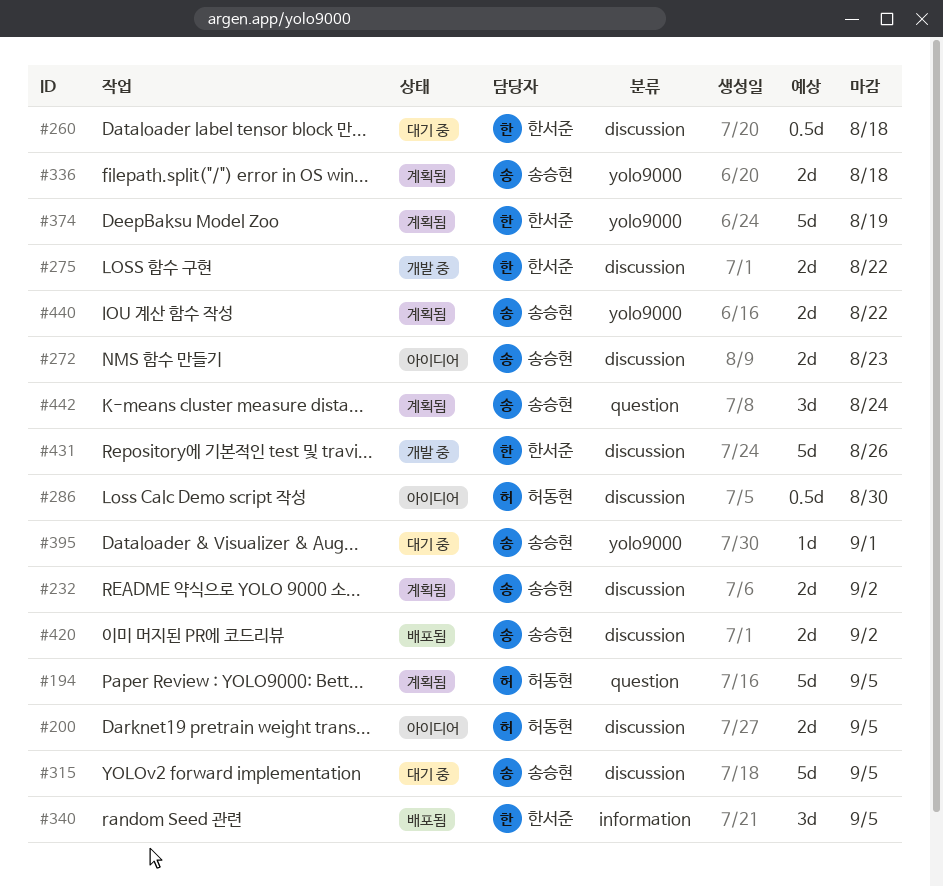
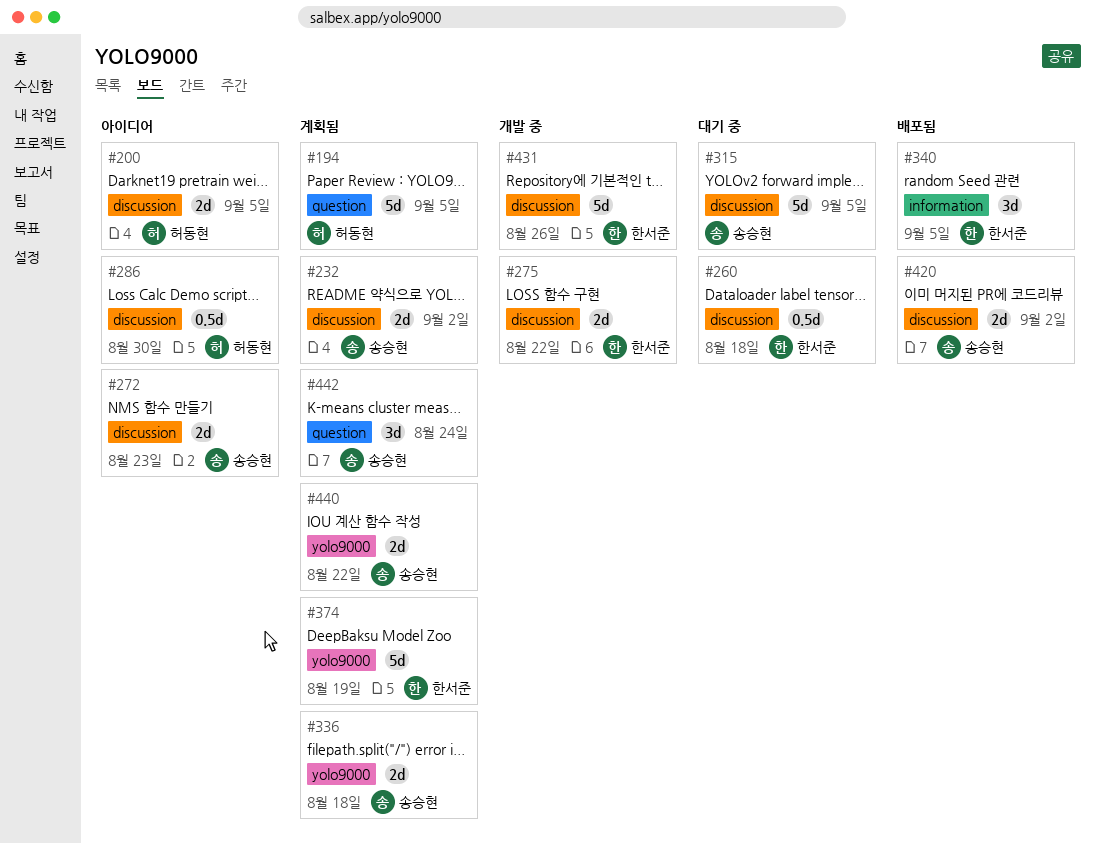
#395: present -> none

